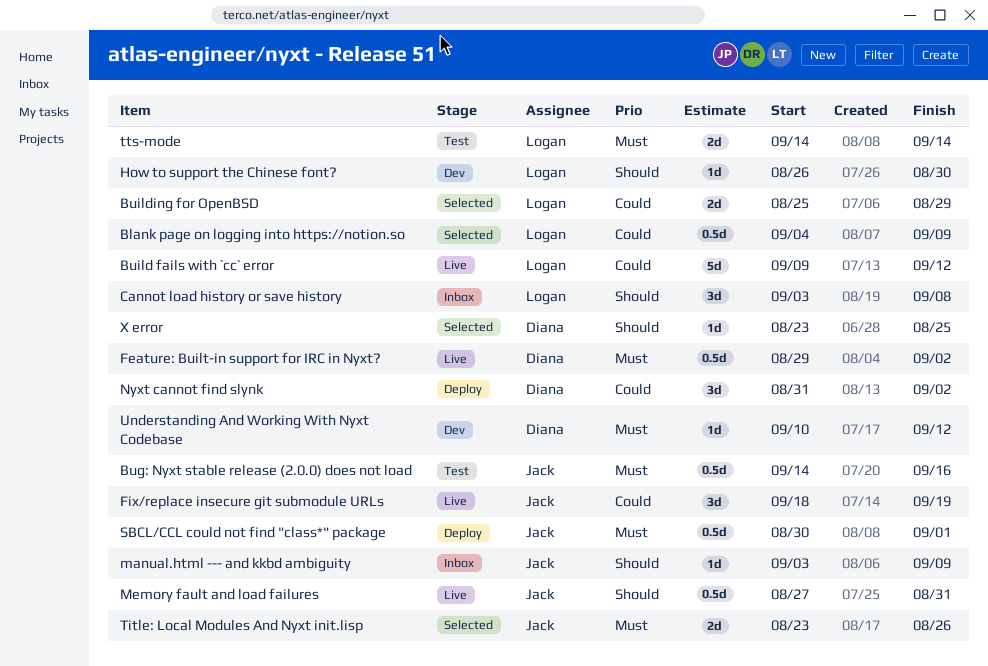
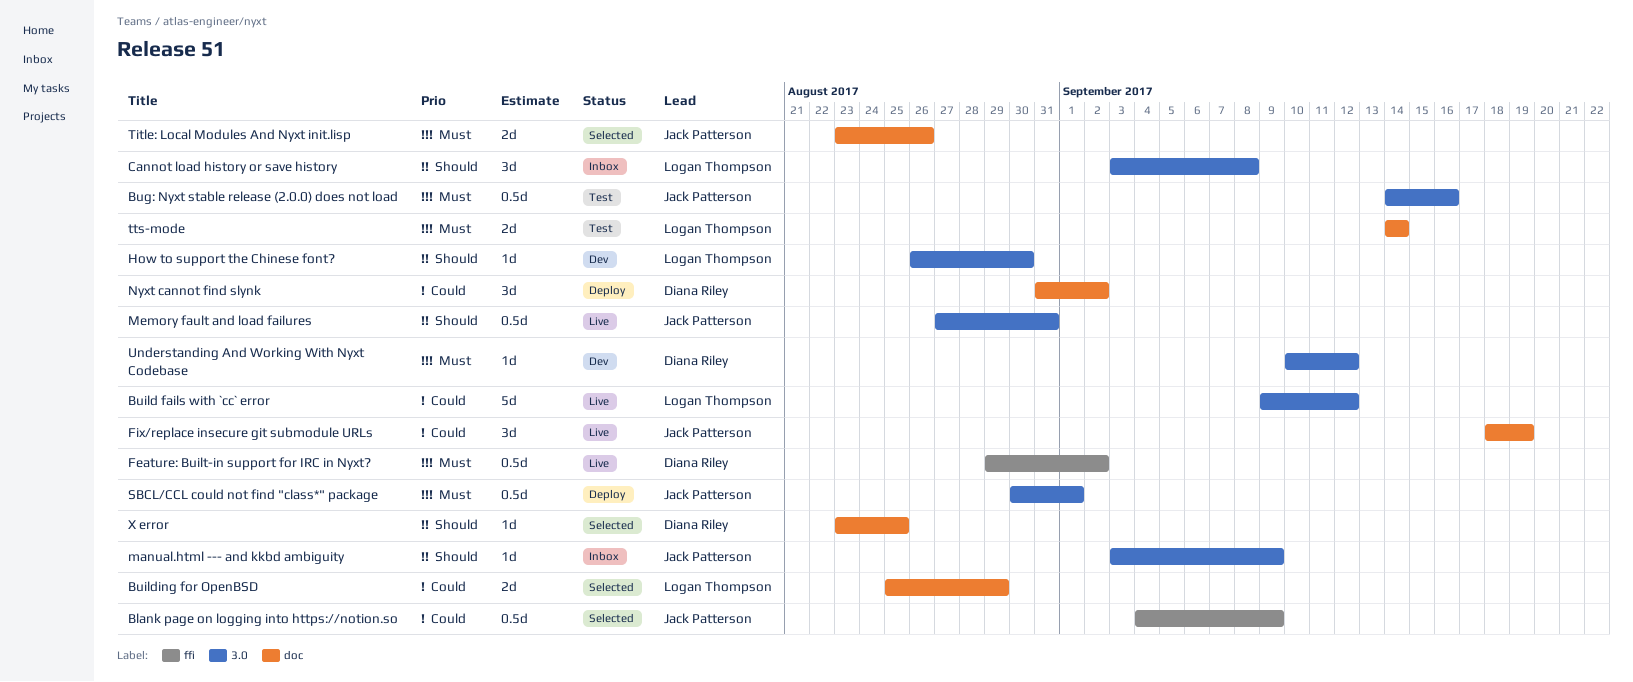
Blank page on logging into https://notion.so, owner: Logan Thompson -> Jack Patterson

